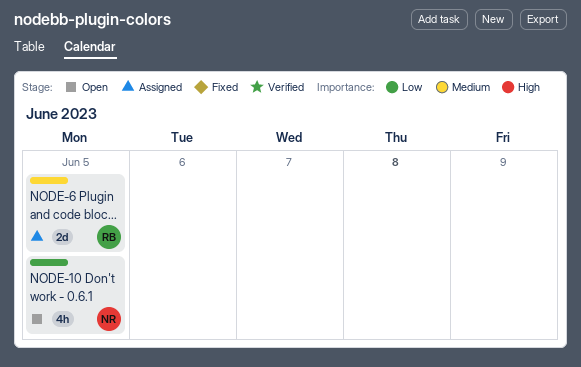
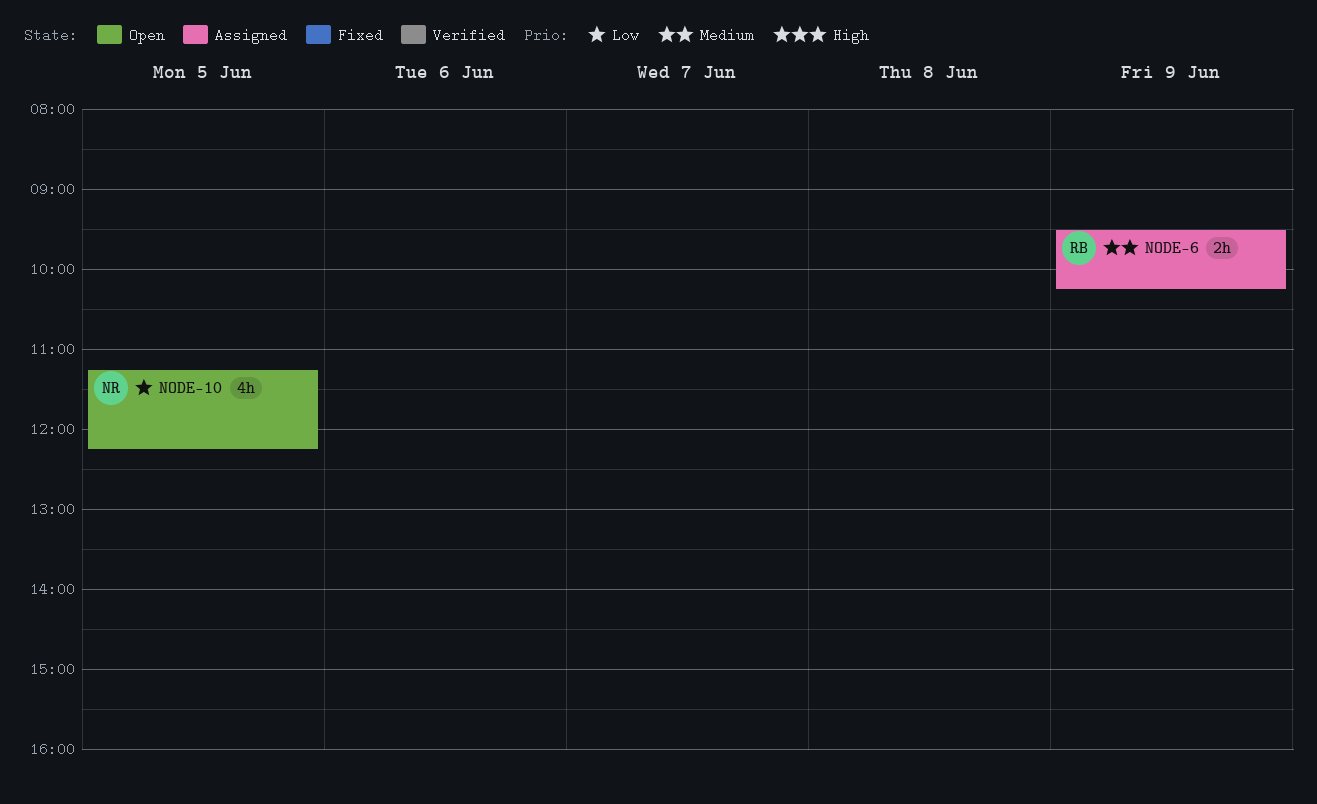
NODE-6, estimate: 2d -> 2h
NODE-6, day: Jun 5 -> Jun 9

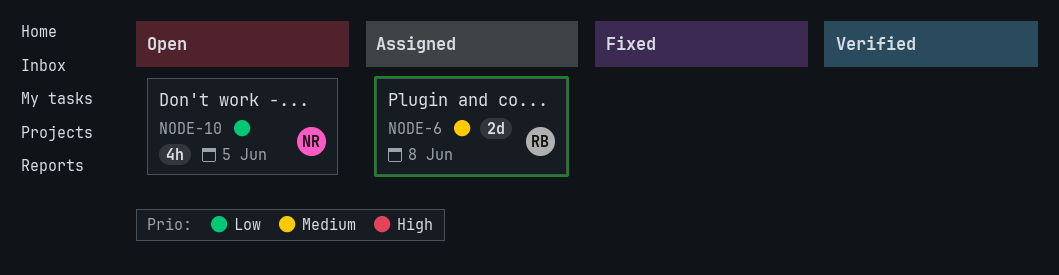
NODE-6, estimate: 2h -> 2d
NODE-6, day: Jun 9 -> Jun 8

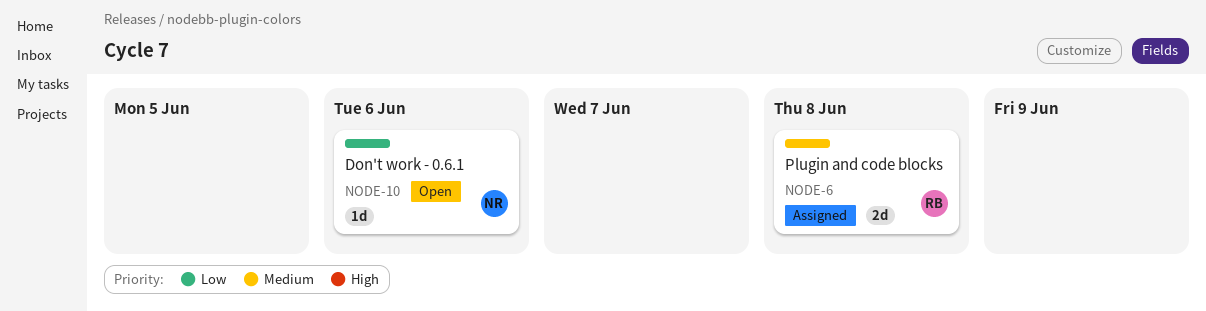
NODE-10, estimate: 4h -> 1d
NODE-10, day: Jun 5 -> Jun 6

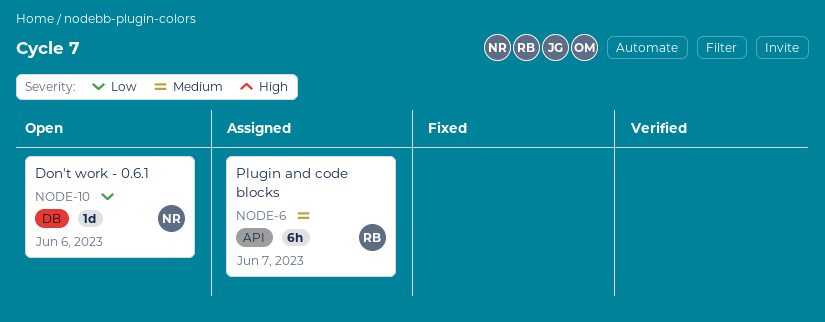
NODE-6, estimate: 2d -> 6h
NODE-6, day: Jun 8 -> Jun 7

